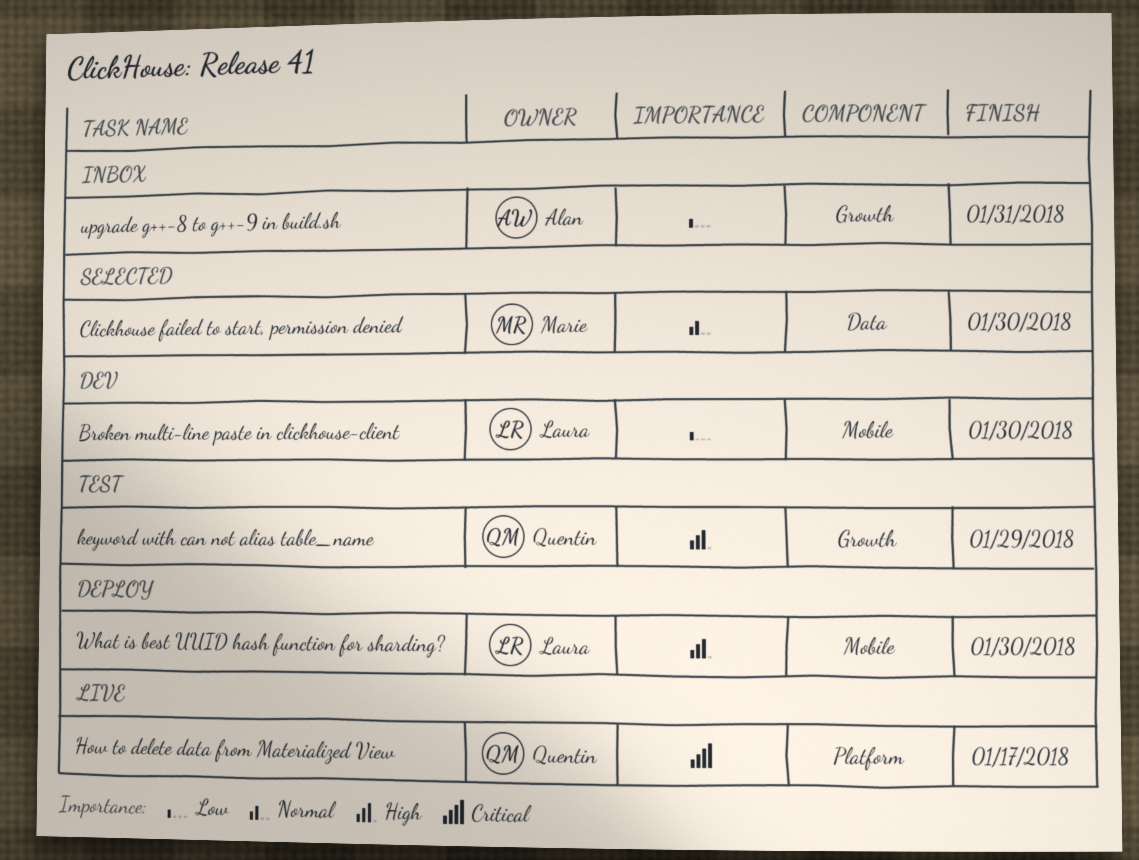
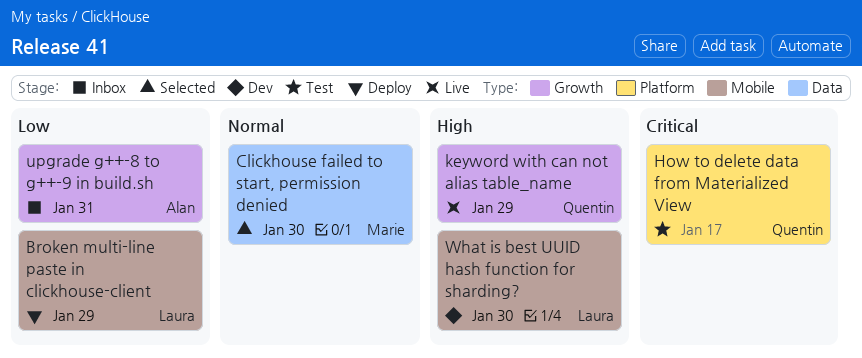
Broken multi-line paste in clickhouse-client, status: Dev -> Deploy
Broken multi-line paste in clickhouse-client, due: Jan 30 -> Jan 29
How to delete data from Materialized View, status: Live -> Test
keyword with can not alias table_name, status: Test -> Live
What is best UUID hash function for sharding?, status: Deploy -> Dev

